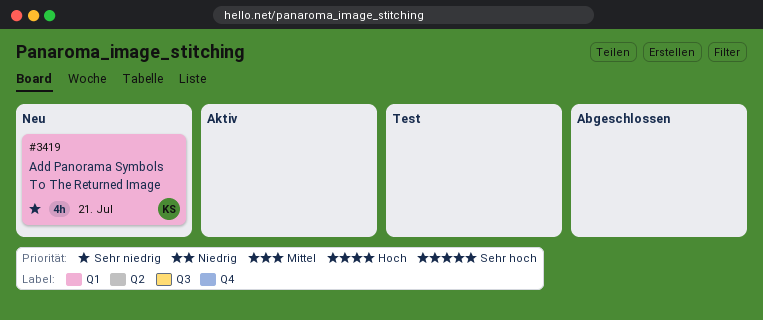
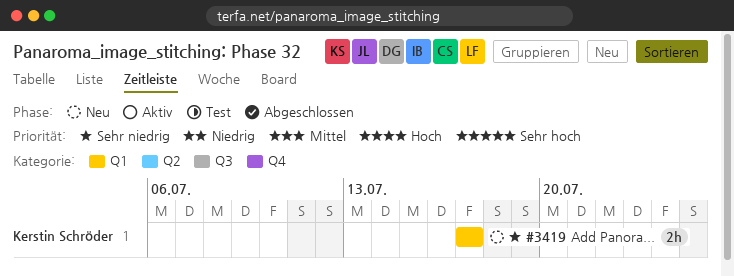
#3419, estimate: 4h -> 2h
#3419, due: Jul 21 -> Jul 17

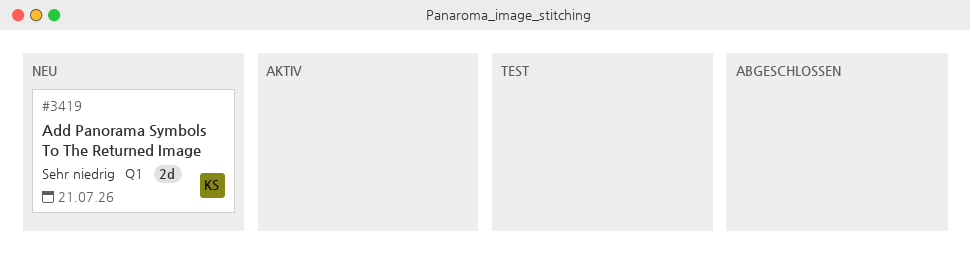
#3419, estimate: 2h -> 2d
#3419, due: Jul 17 -> Jul 21

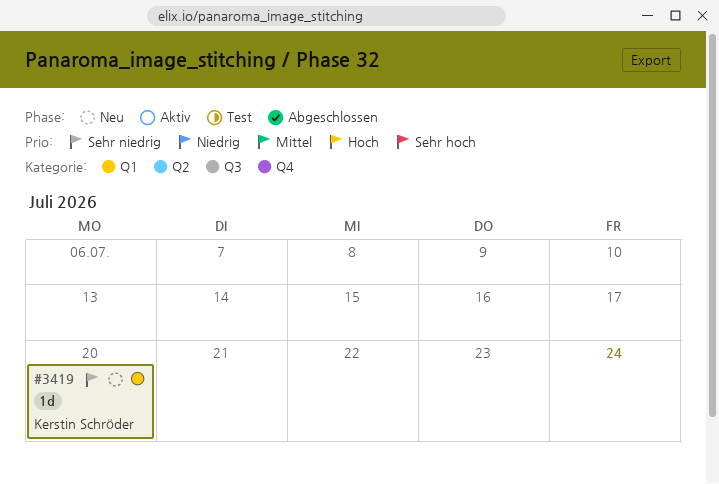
#3419, estimate: 2d -> 1d
#3419, due: Jul 21 -> Jul 20

